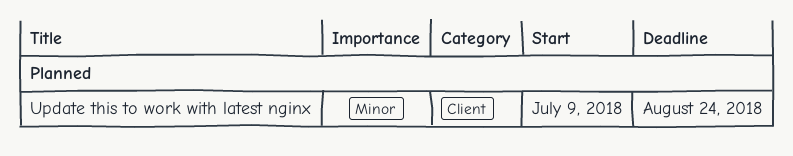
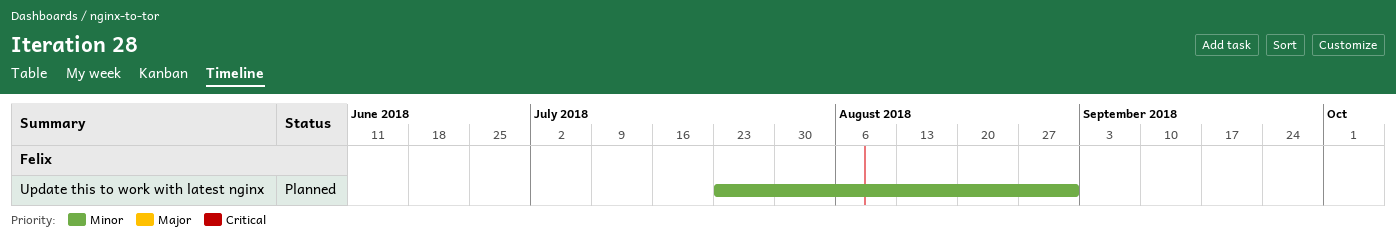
Update this to work with latest nginx, start: Jul 9 -> Jul 23
Update this to work with latest nginx, due: Aug 24 -> Aug 31

